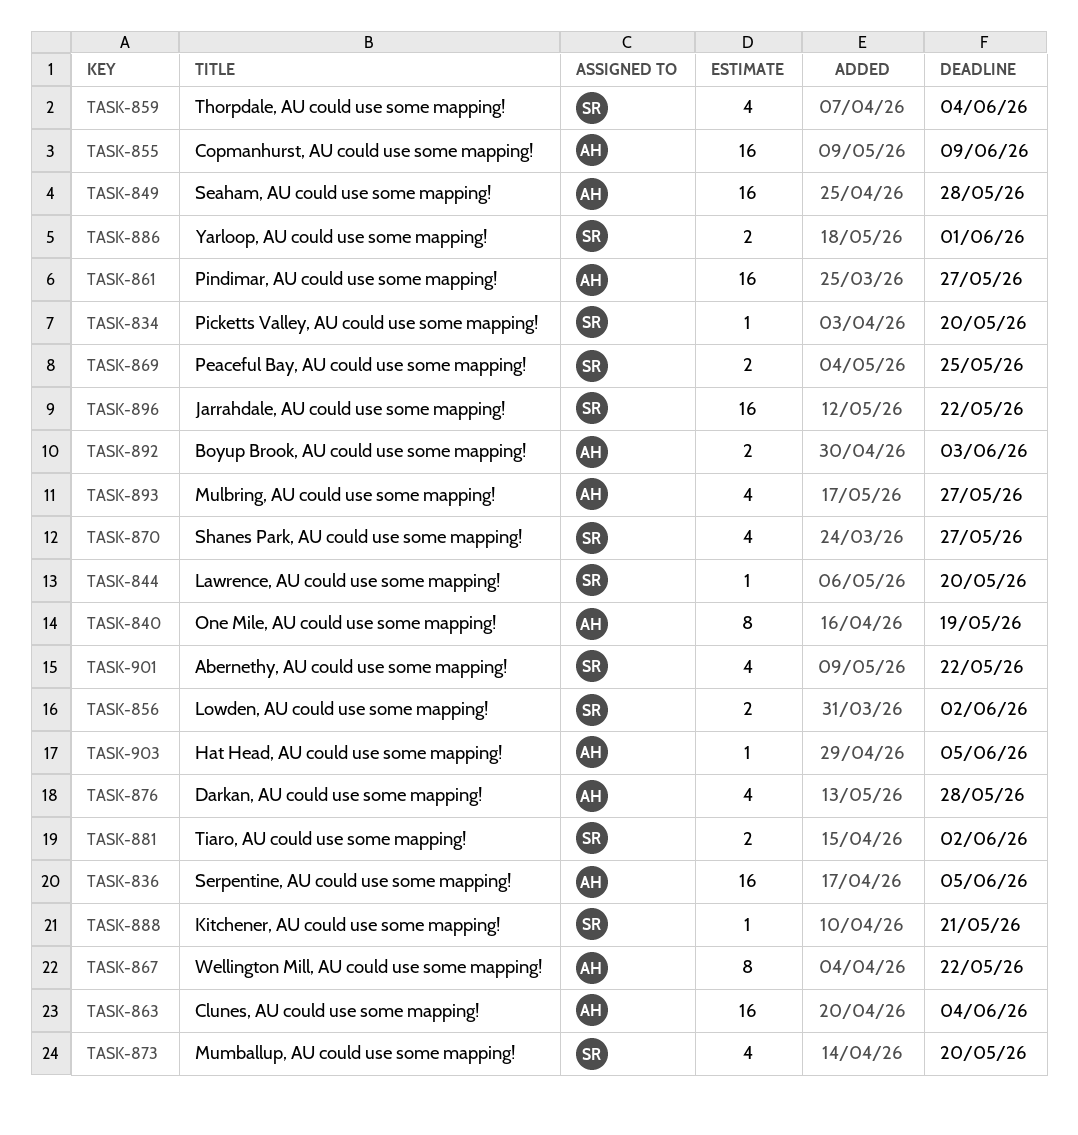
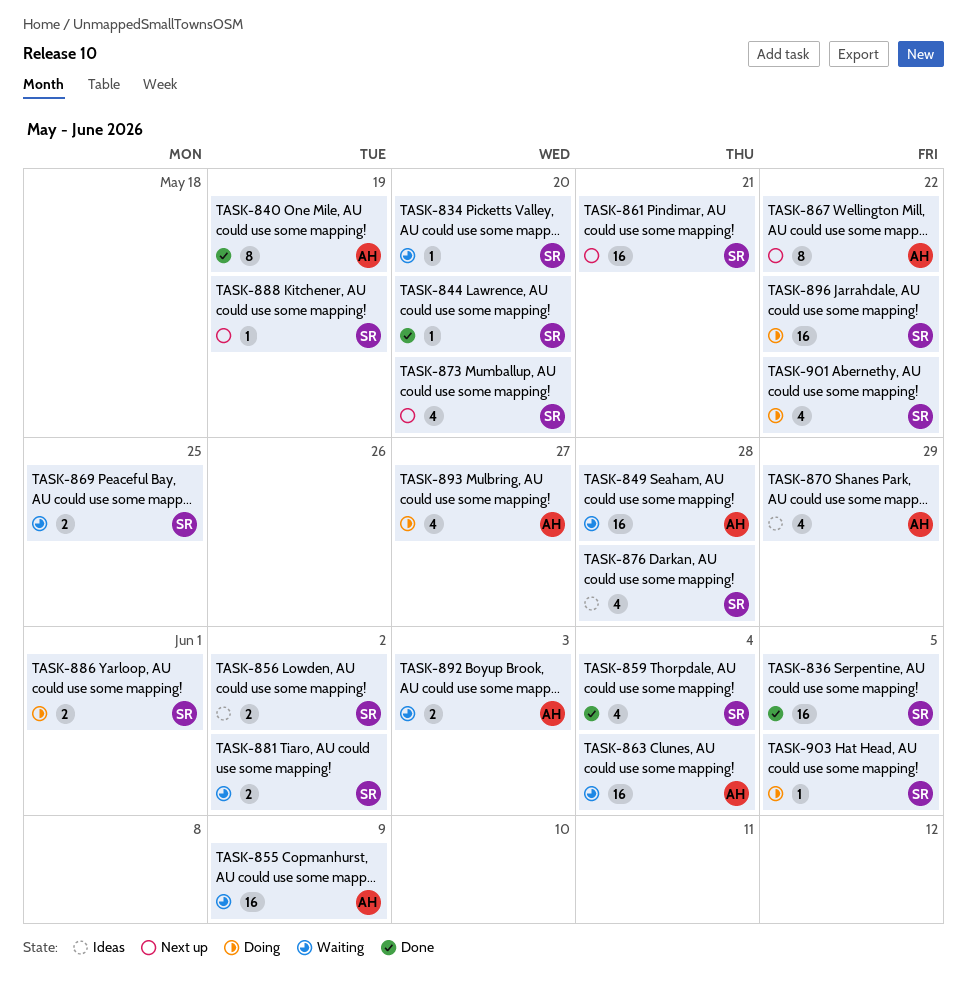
TASK-836, owner: AH -> SR
TASK-861, owner: AH -> SR
TASK-861, due: May 27 -> May 21
TASK-870, owner: SR -> AH
TASK-870, due: May 27 -> May 29
TASK-876, owner: AH -> SR
TASK-888, due: May 21 -> May 19
TASK-903, owner: AH -> SR

